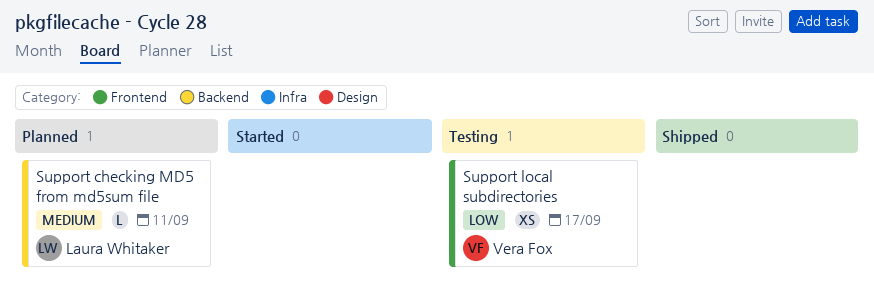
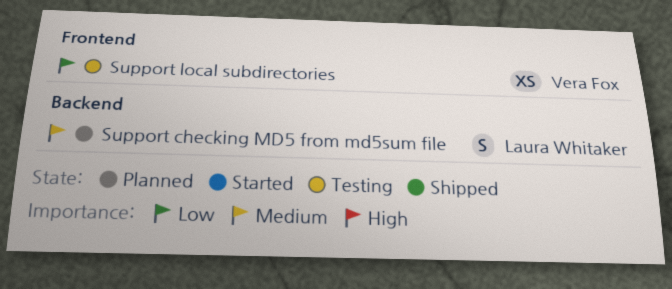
Support checking MD5 from md5sum file, estimate: L -> S

